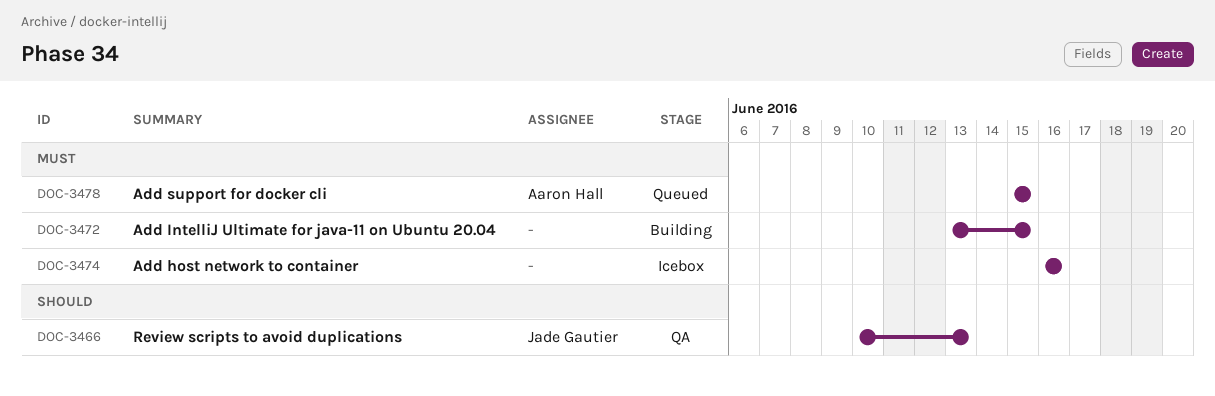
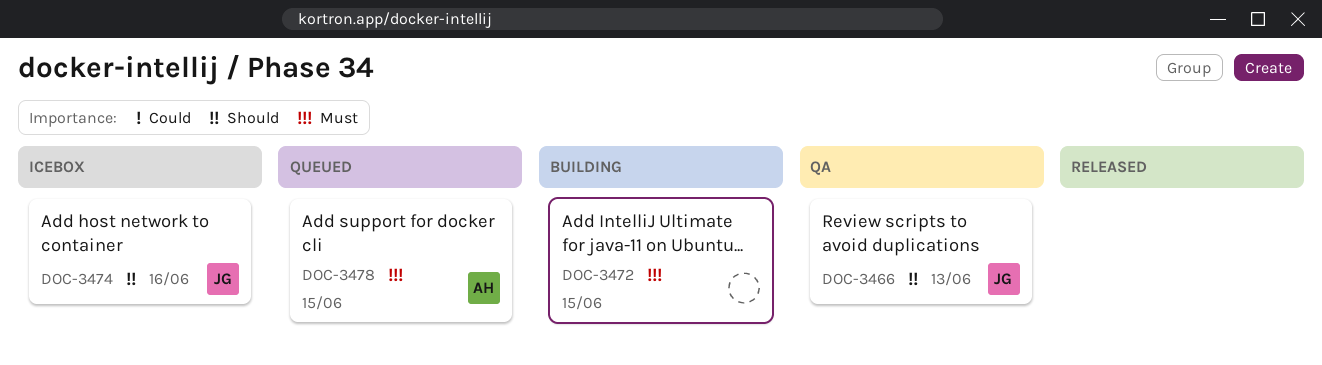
DOC-3474, owner: none -> Jade Gautier
DOC-3474, priority: Must -> Should

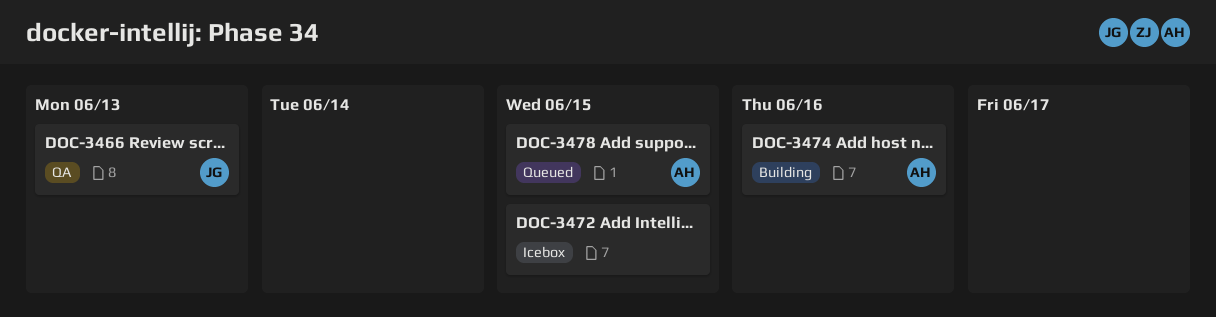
DOC-3472, status: Building -> Icebox
DOC-3474, status: Icebox -> Building
DOC-3474, owner: JG -> AH

